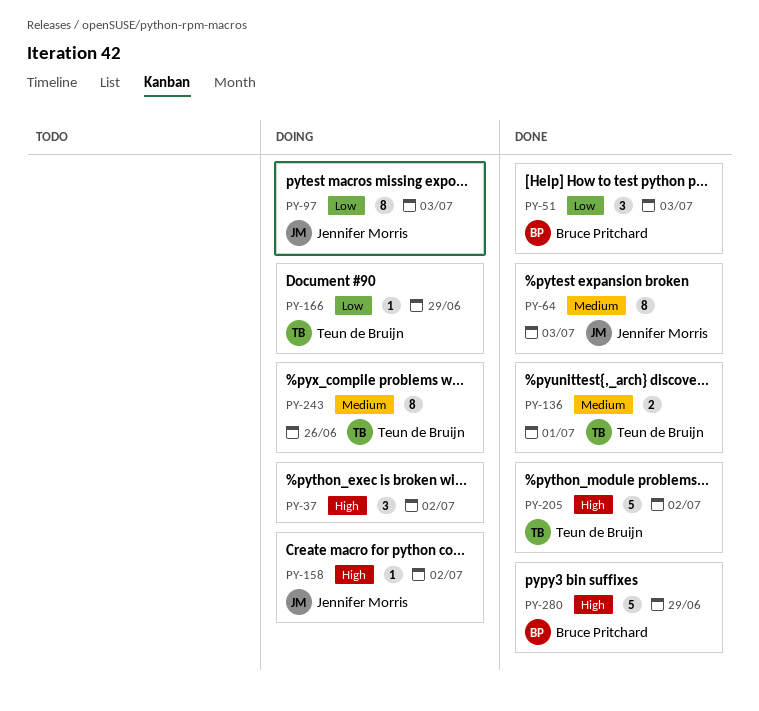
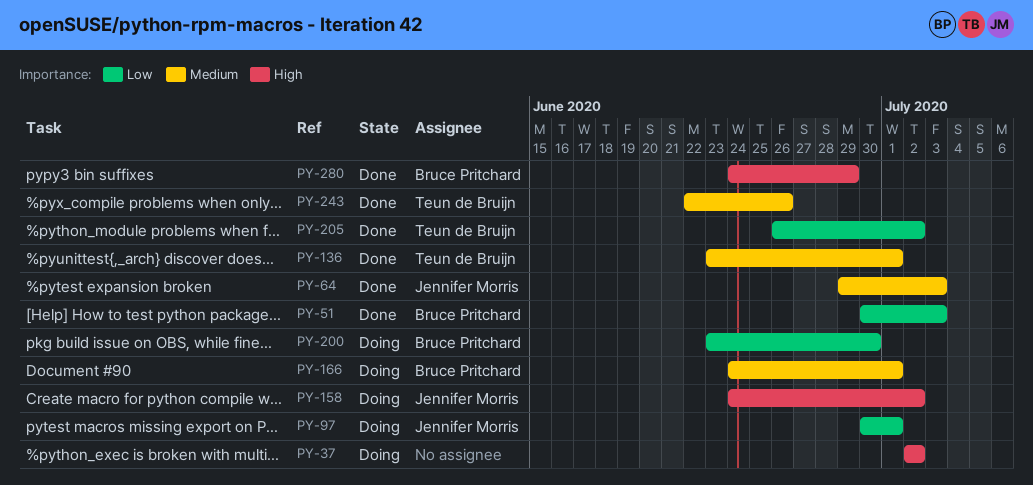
PY-97, due: Jul 3 -> Jul 1
PY-166, owner: Teun de Bruijn -> Bruce Pritchard
PY-166, priority: Low -> Medium
PY-166, due: Jun 29 -> Jul 1
PY-200: none -> present
PY-205, priority: High -> Low
PY-243, status: Doing -> Done

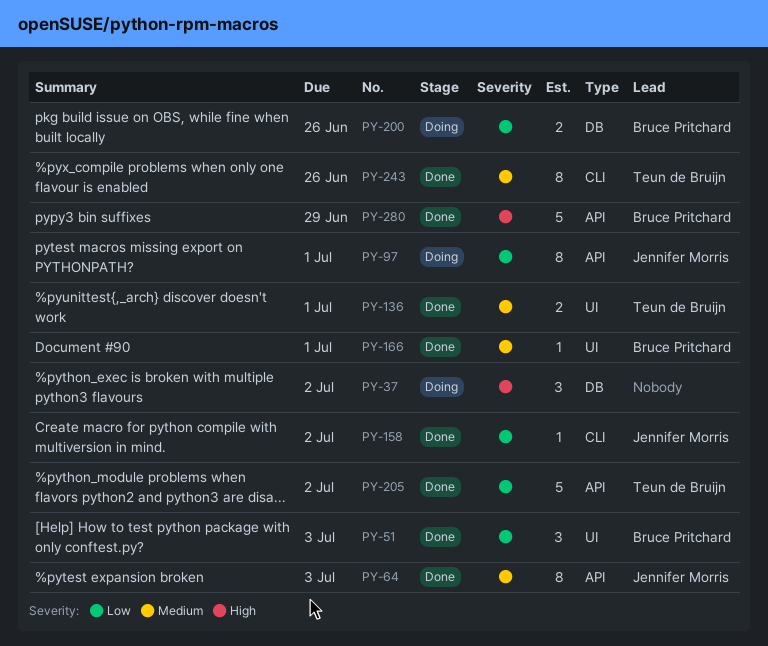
PY-158, status: Doing -> Done
PY-158, priority: High -> Low
PY-166, status: Doing -> Done
PY-200, due: Jun 30 -> Jun 26

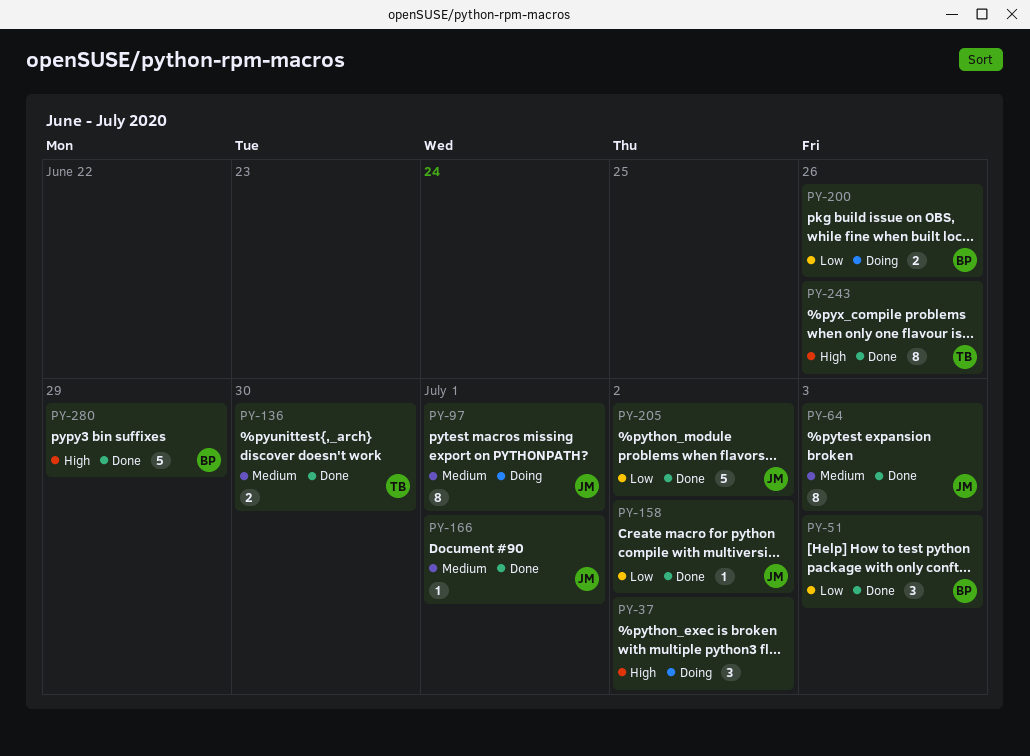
PY-97, priority: Low -> Medium
PY-136, due: Jul 1 -> Jun 30
PY-166, owner: Bruce Pritchard -> Jennifer Morris
PY-205, owner: Teun de Bruijn -> Jennifer Morris
PY-243, priority: Medium -> High

